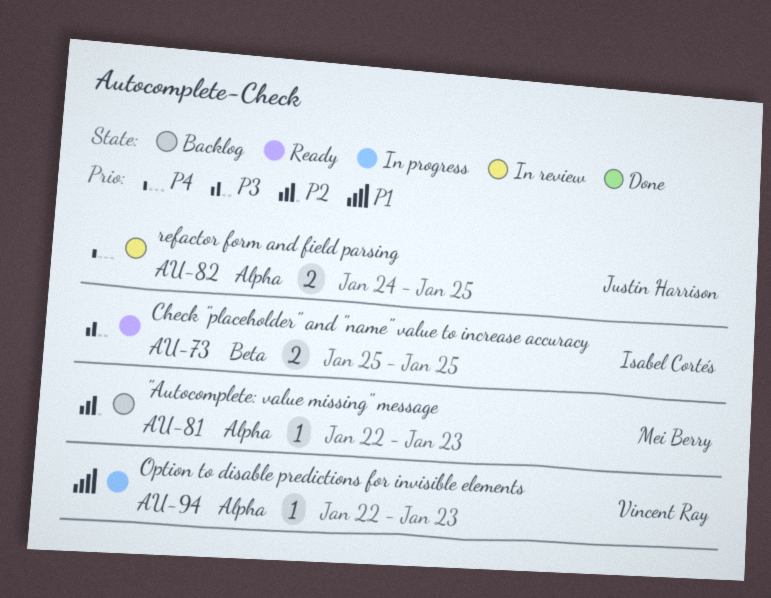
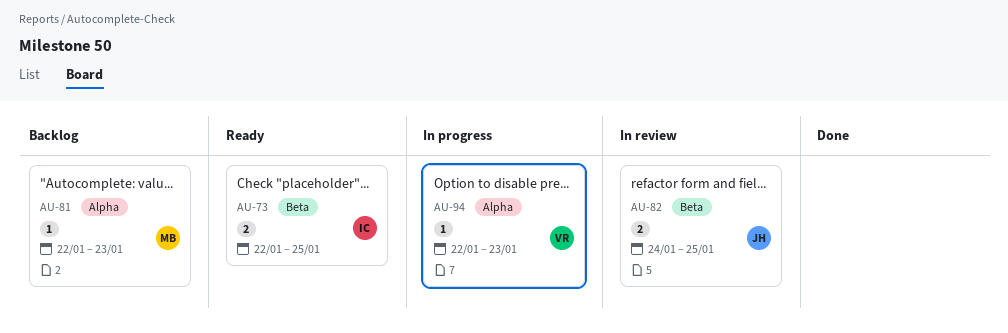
AU-73, start: Jan 25 -> Jan 22
AU-82, label: Alpha -> Beta

